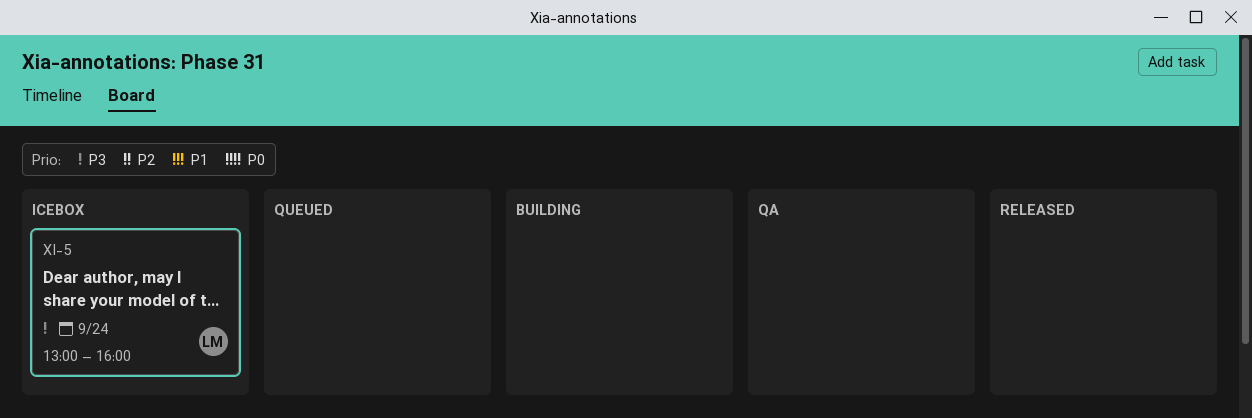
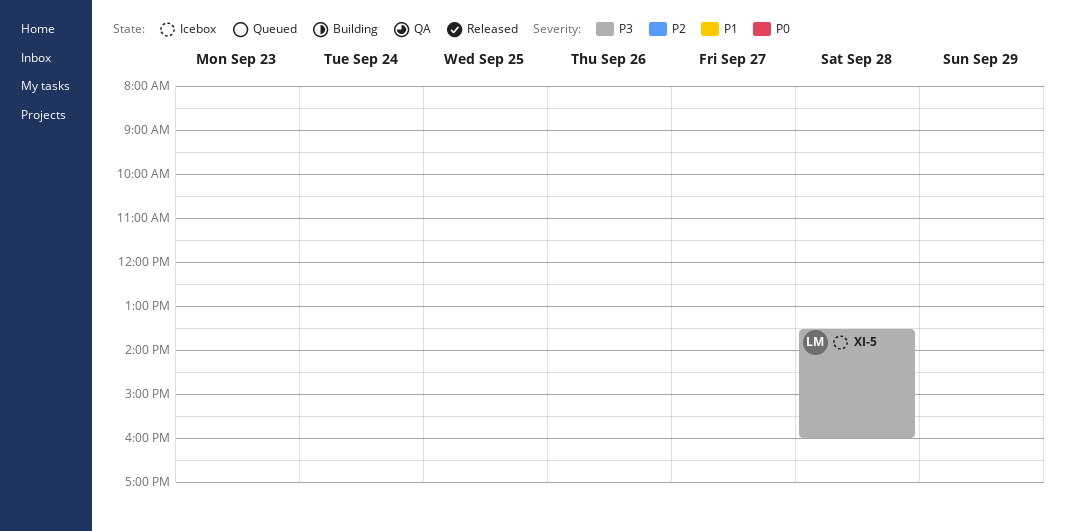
XI-5, day: Sep 24 -> Sep 28
XI-5, begins: 13:00 -> 13:30

